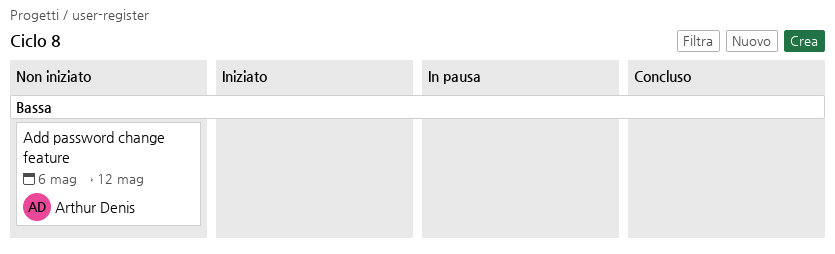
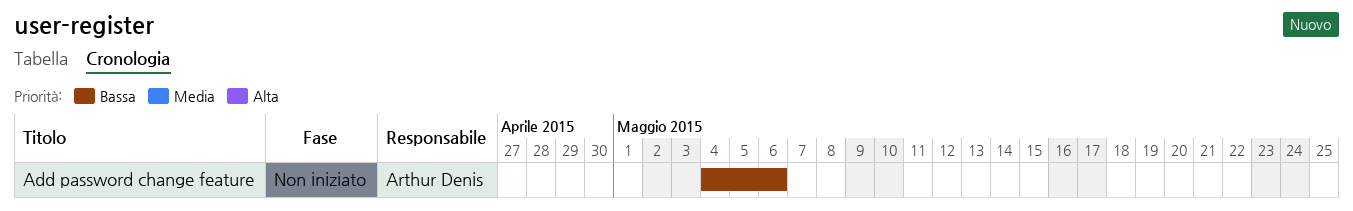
Add password change feature, start: May 6 -> May 4
Add password change feature, due: May 12 -> May 6

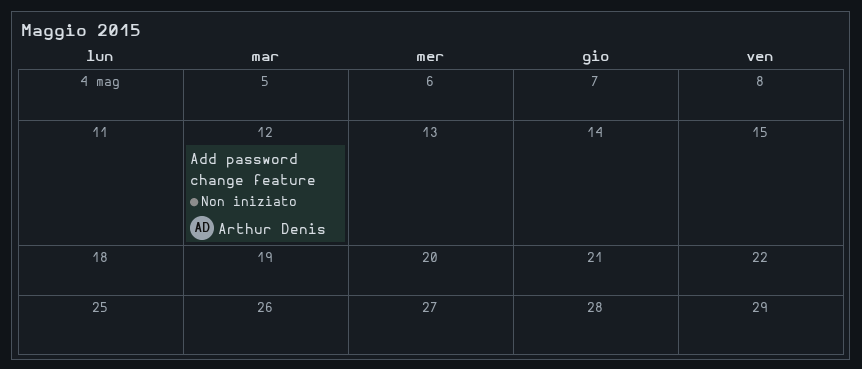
Add password change feature, due: May 6 -> May 12

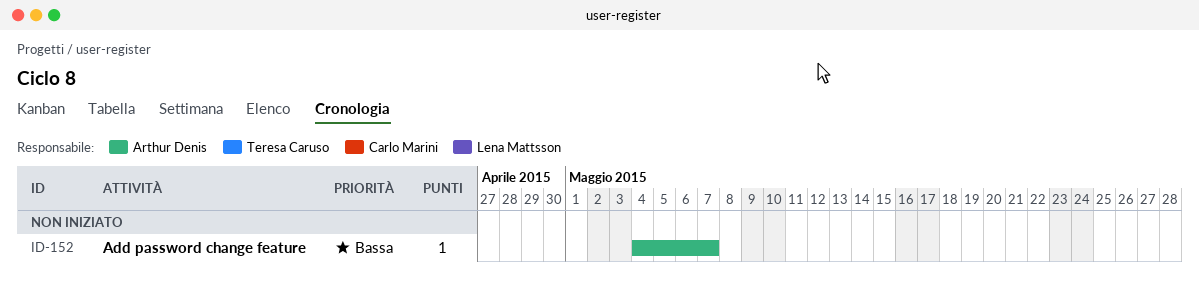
Add password change feature, due: May 12 -> May 7

